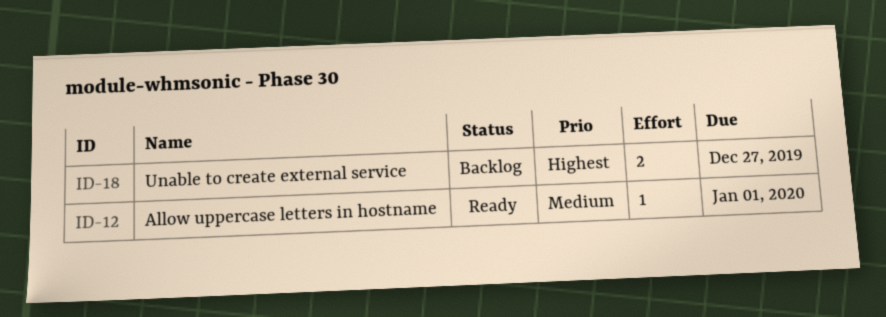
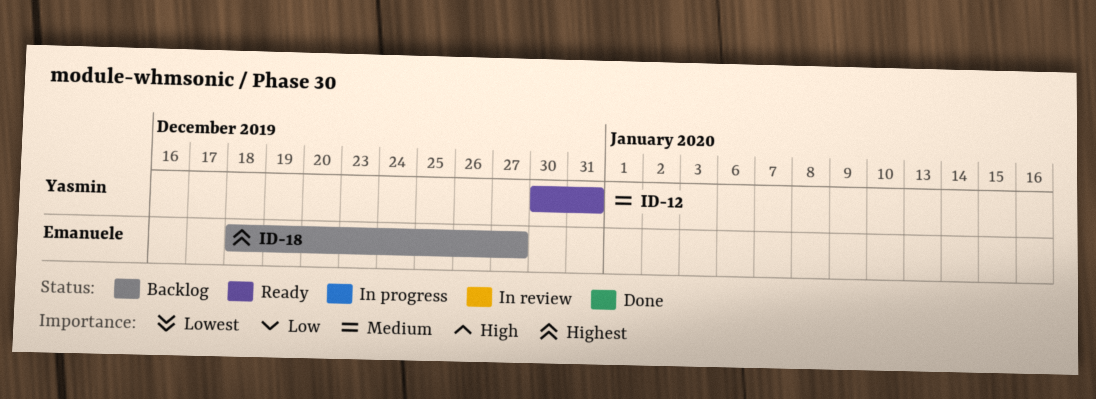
ID-12, due: Jan 1 -> Dec 31

